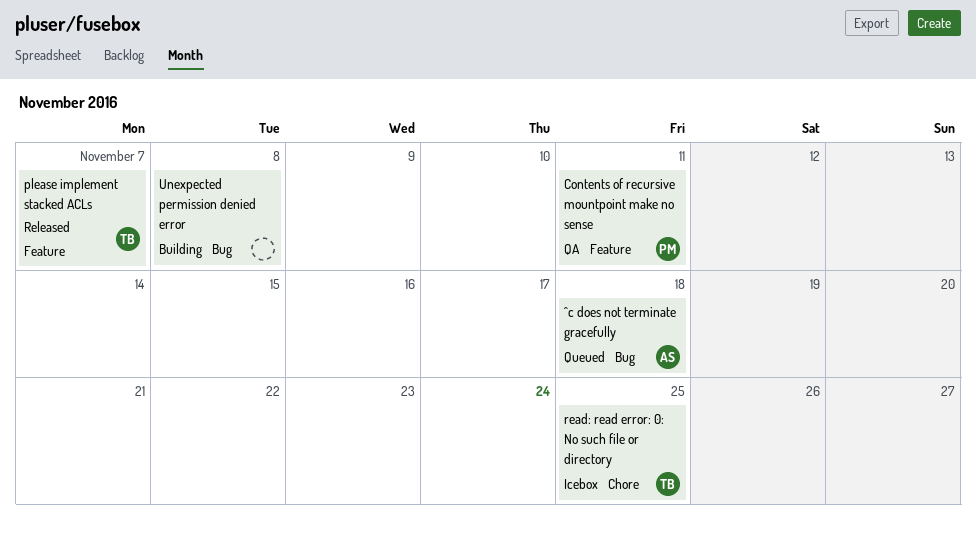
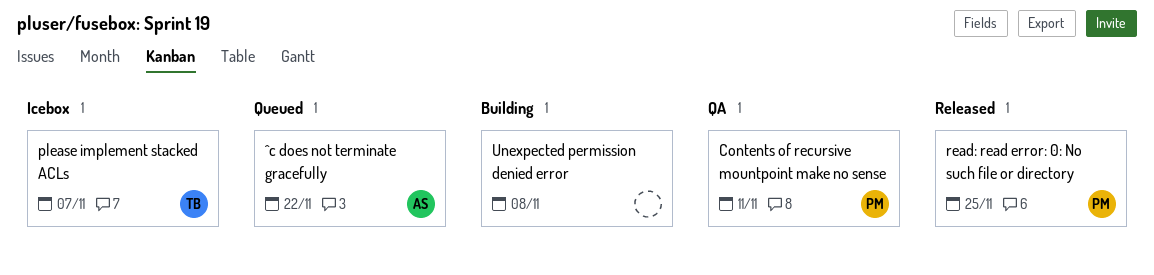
^c does not terminate gracefully, due: Nov 18 -> Nov 22
please implement stacked ACLs, status: Released -> Icebox
read: read error: 0: No such file or directory, status: Icebox -> Released
read: read error: 0: No such file or directory, owner: TB -> PM

